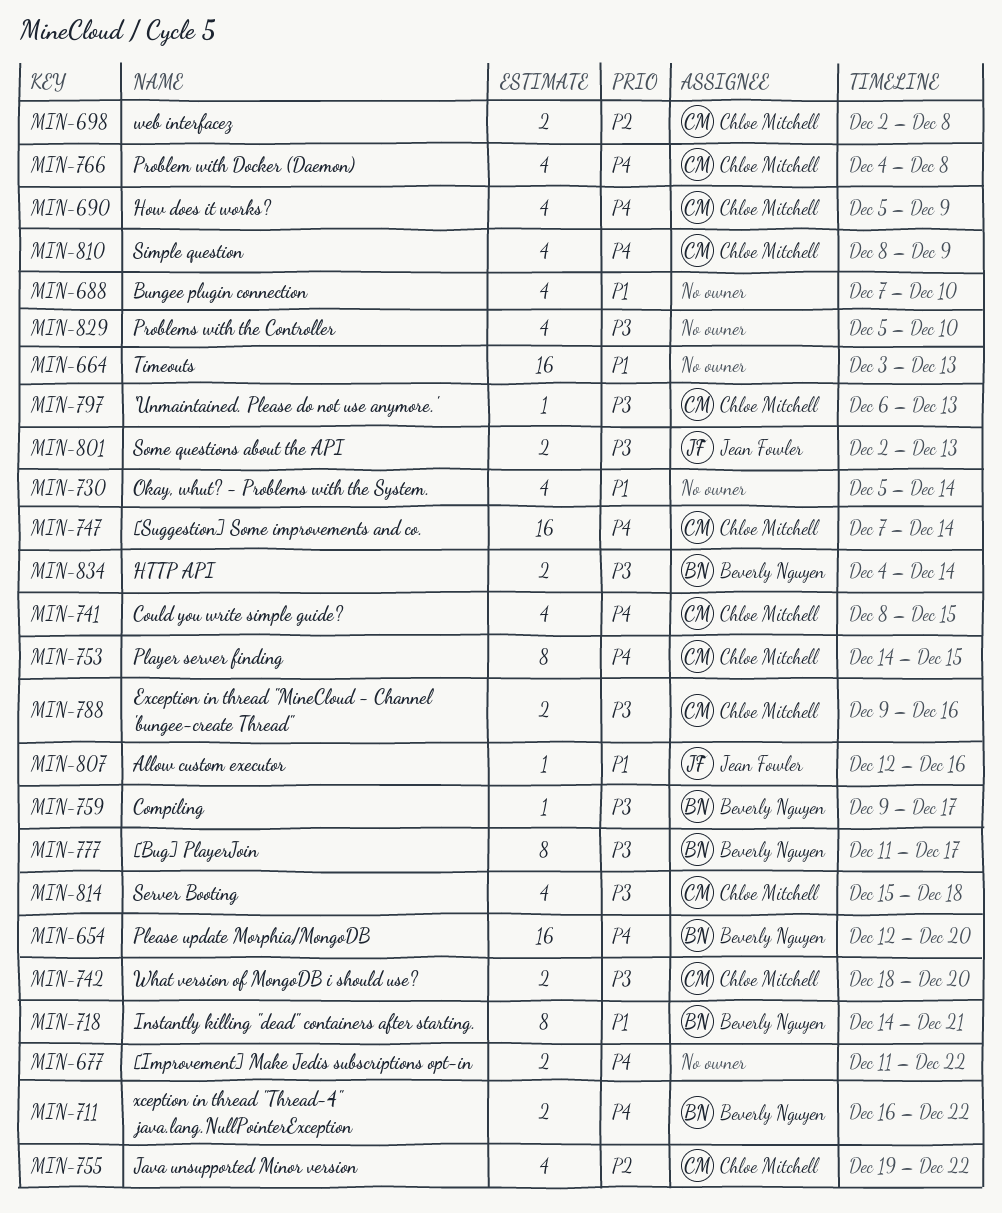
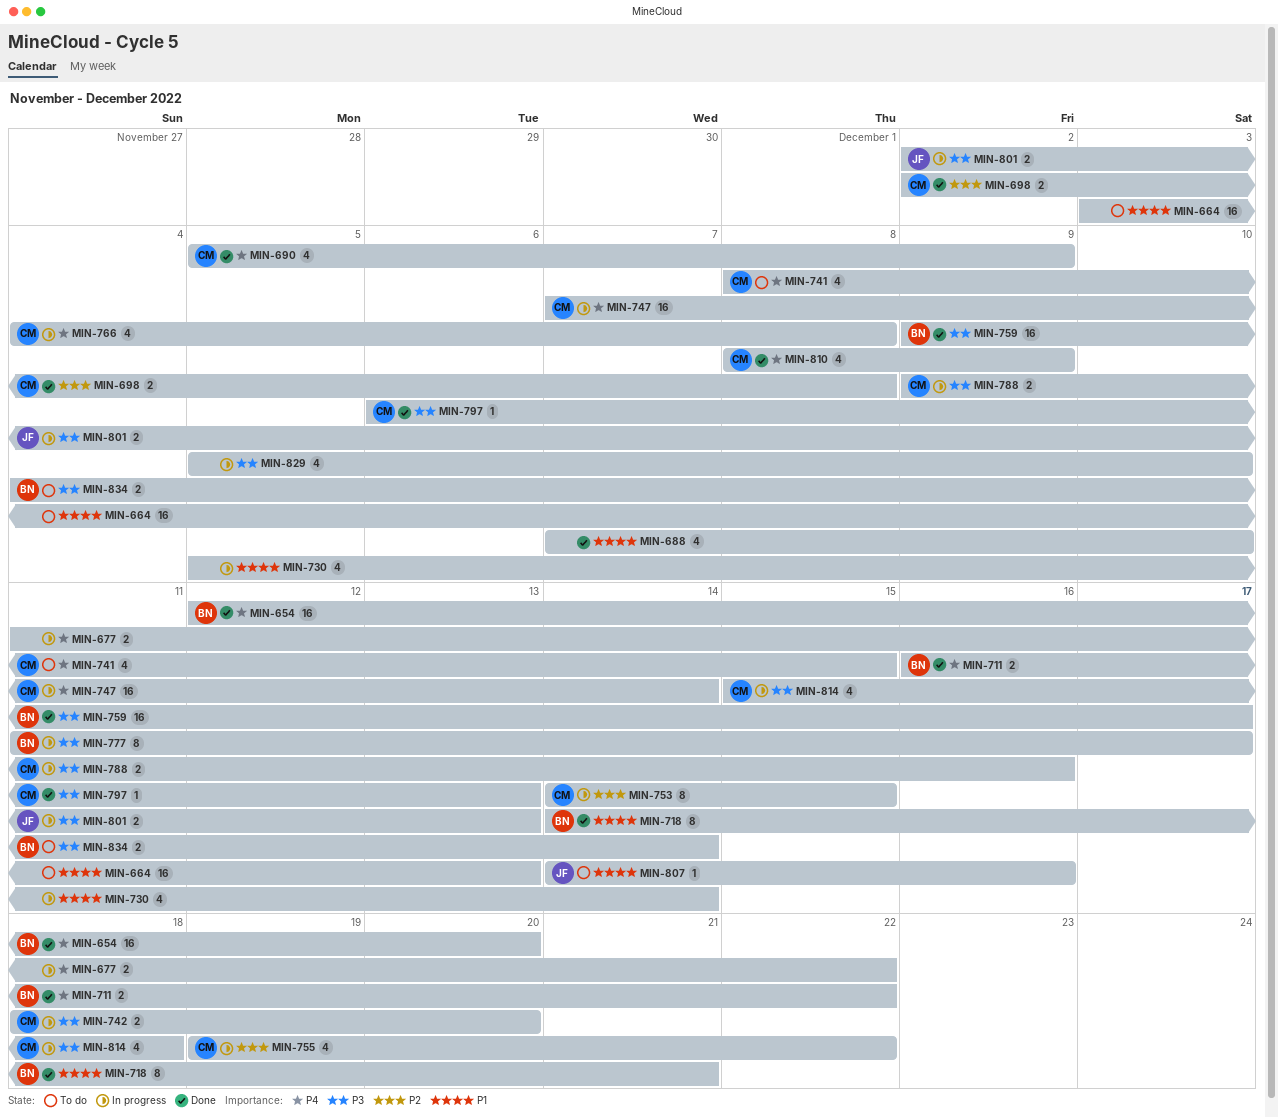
MIN-753, priority: P4 -> P2
MIN-759, estimate: 1 -> 16
MIN-807, start: Dec 12 -> Dec 14

